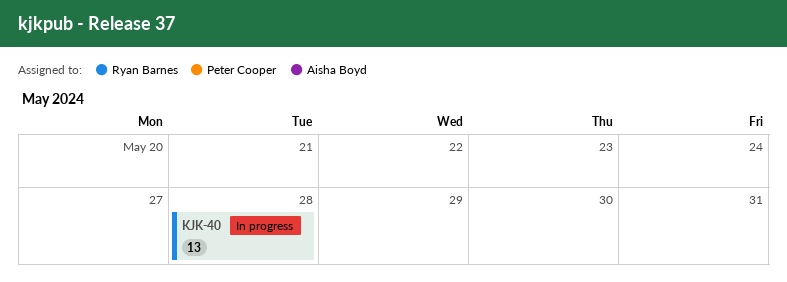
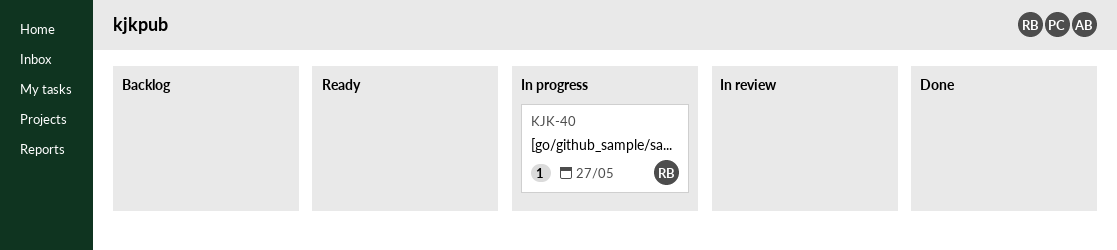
KJK-40, estimate: 13 -> 1
KJK-40, due: May 28 -> May 27

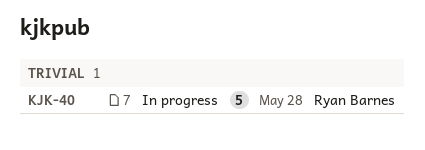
KJK-40, estimate: 1 -> 5
KJK-40, due: May 27 -> May 28

